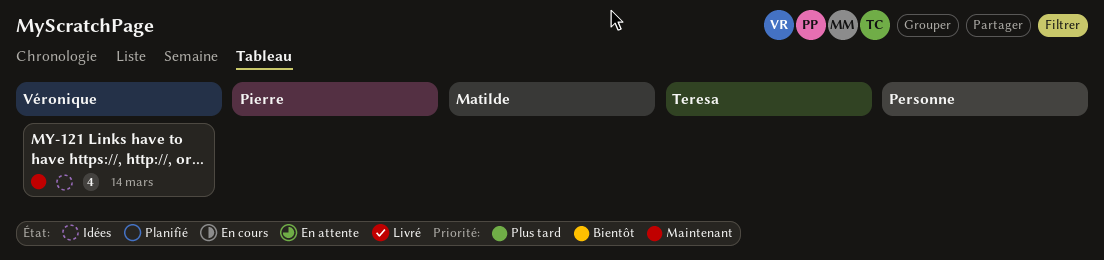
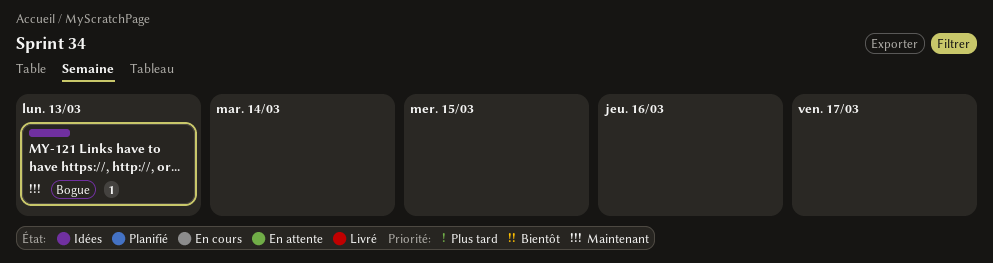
MY-121, estimate: 4 -> 1
MY-121, due: Mar 14 -> Mar 13

